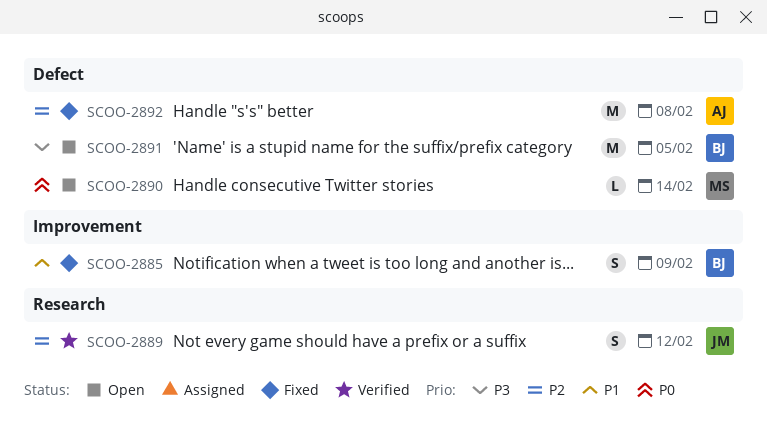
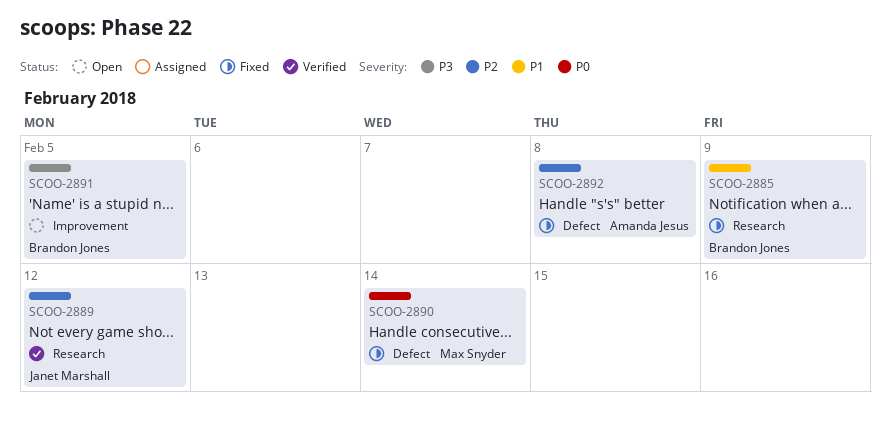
SCOO-2885, label: Improvement -> Research
SCOO-2890, status: Open -> Fixed
SCOO-2891, label: Defect -> Improvement

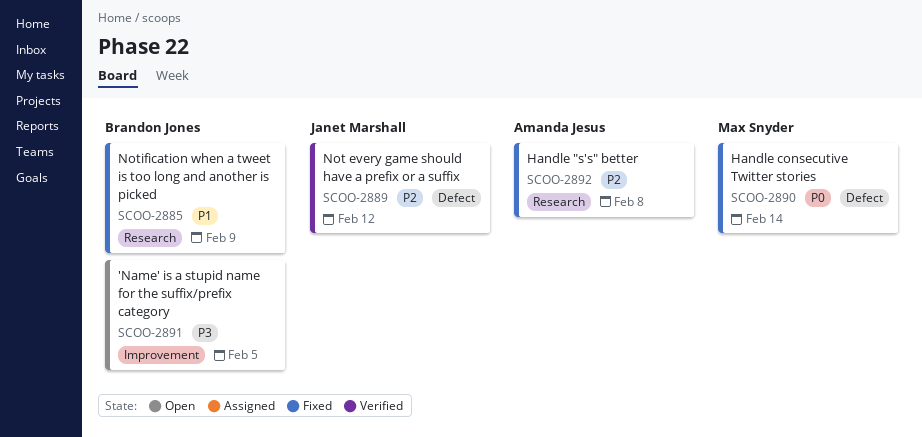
SCOO-2889, label: Research -> Defect
SCOO-2892, label: Defect -> Research

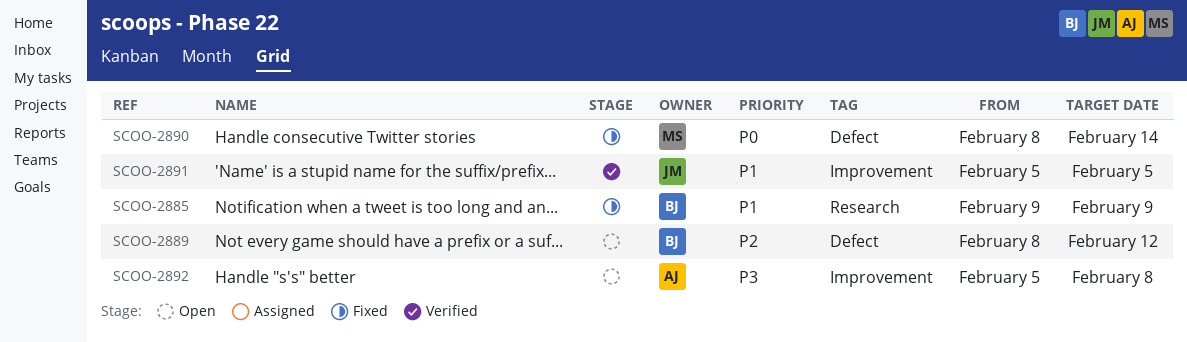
SCOO-2889, status: Verified -> Open
SCOO-2889, owner: Janet Marshall -> Brandon Jones
SCOO-2891, status: Open -> Verified
SCOO-2891, owner: Brandon Jones -> Janet Marshall
SCOO-2891, priority: P3 -> P1
SCOO-2892, status: Fixed -> Open
SCOO-2892, priority: P2 -> P3
SCOO-2892, label: Research -> Improvement

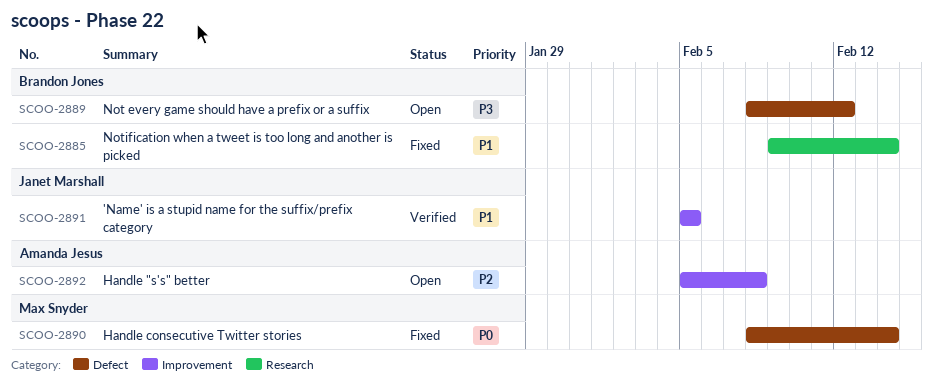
SCOO-2885, due: Feb 9 -> Feb 14
SCOO-2889, priority: P2 -> P3
SCOO-2892, priority: P3 -> P2

